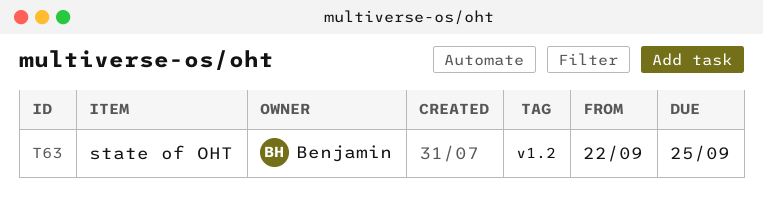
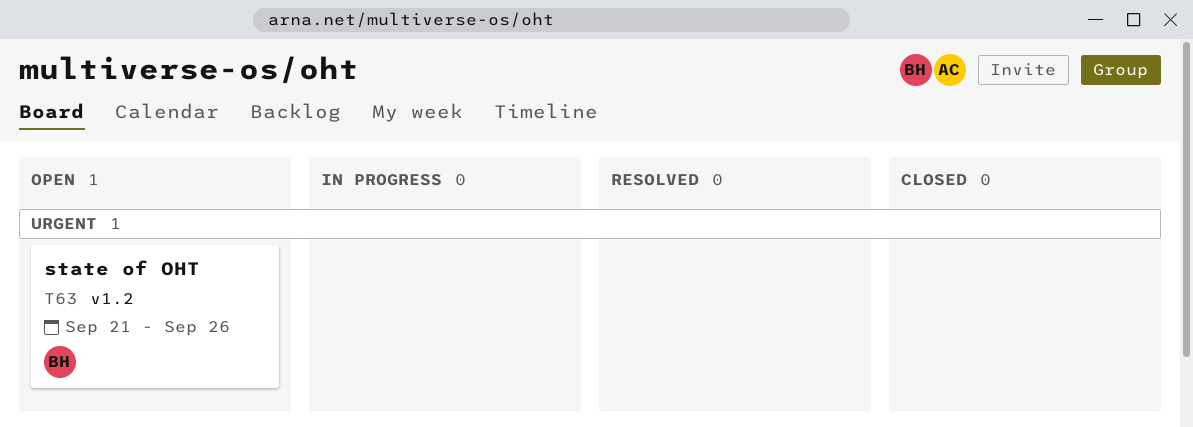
T63, start: Sep 22 -> Sep 21
T63, due: Sep 25 -> Sep 26

